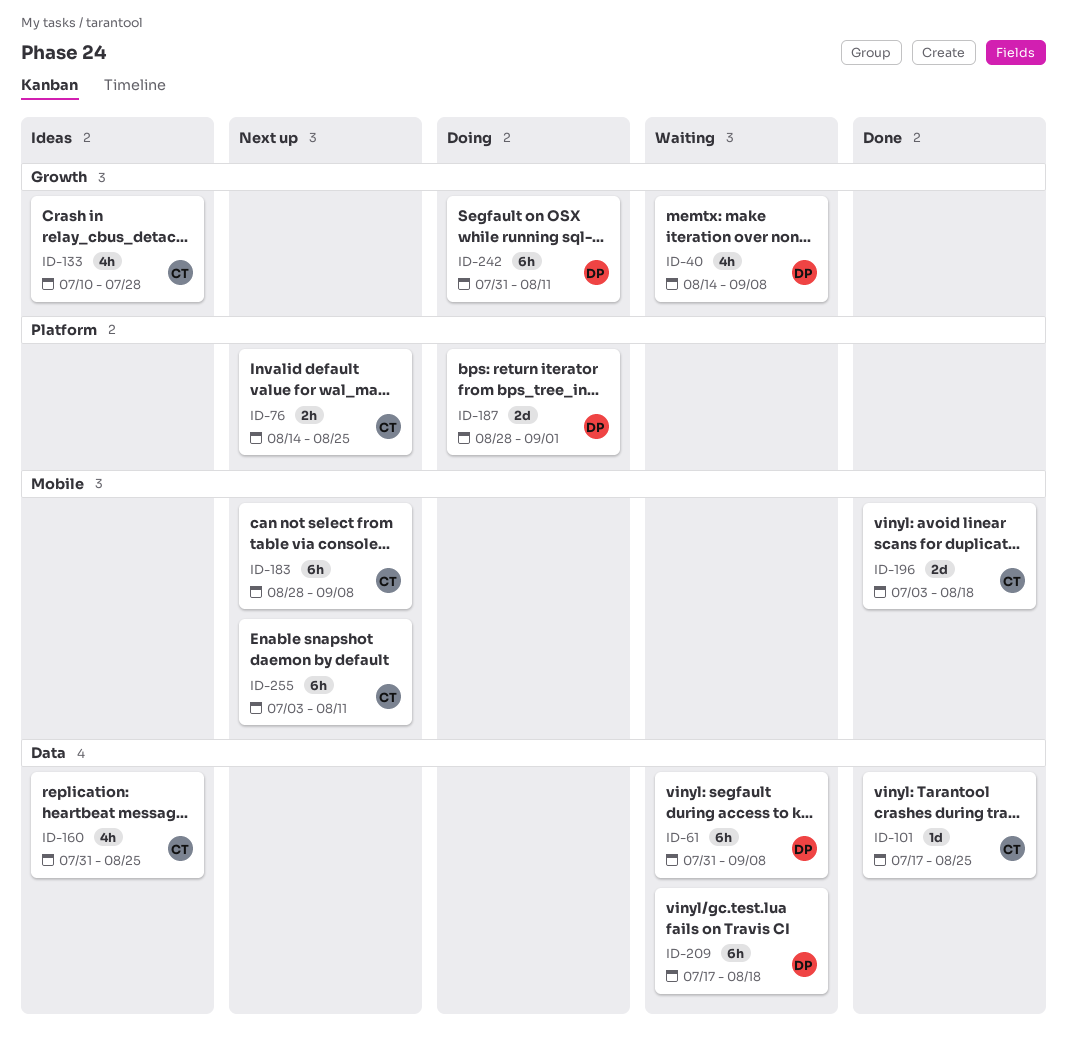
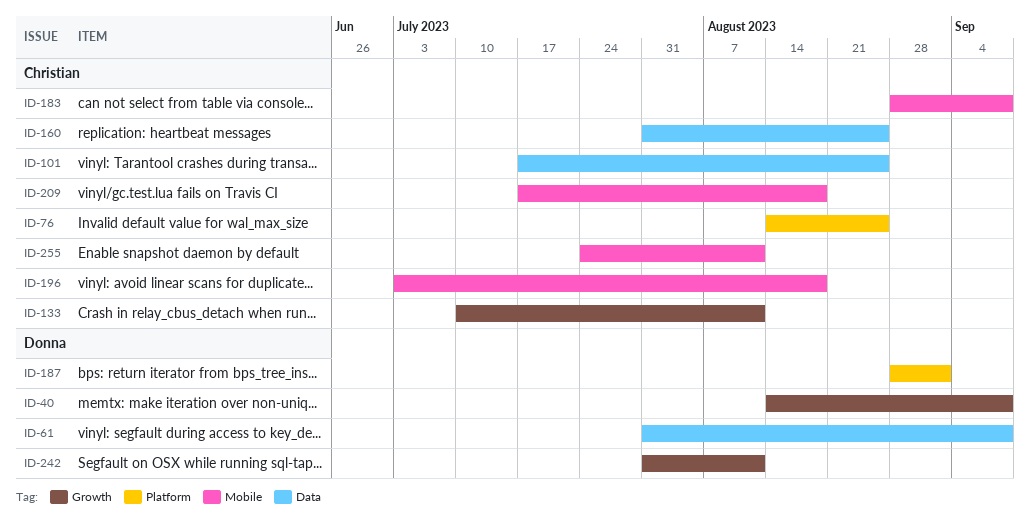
ID-133, due: Jul 28 -> Aug 11
ID-209, owner: Donna -> Christian
ID-209, label: Data -> Mobile
ID-255, start: Jul 3 -> Jul 24

